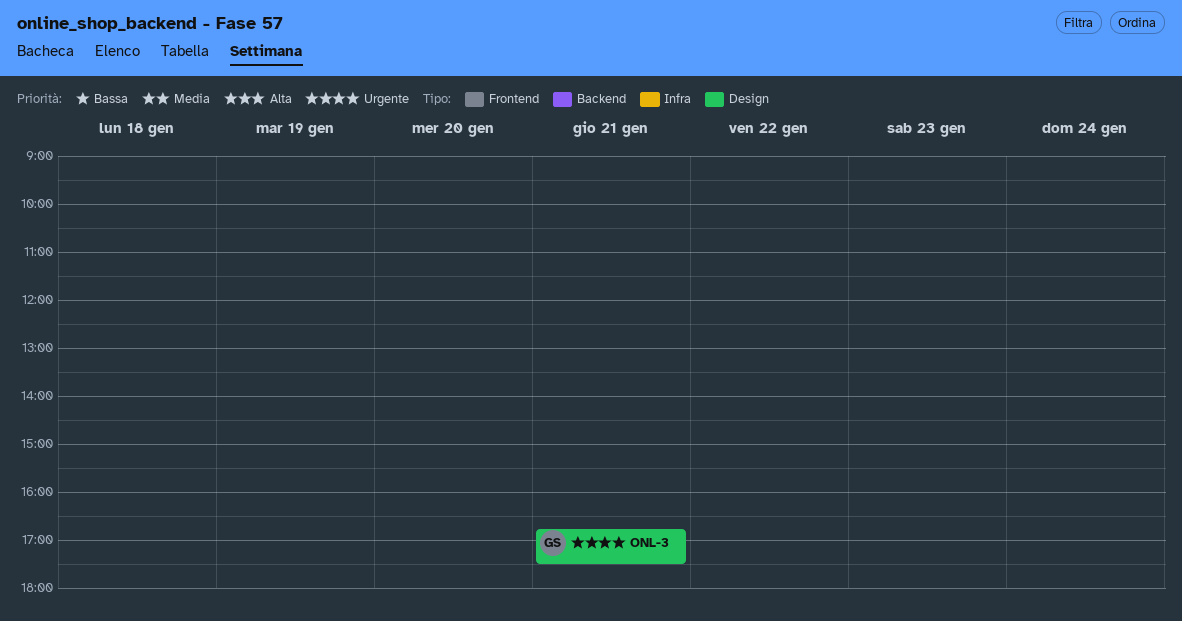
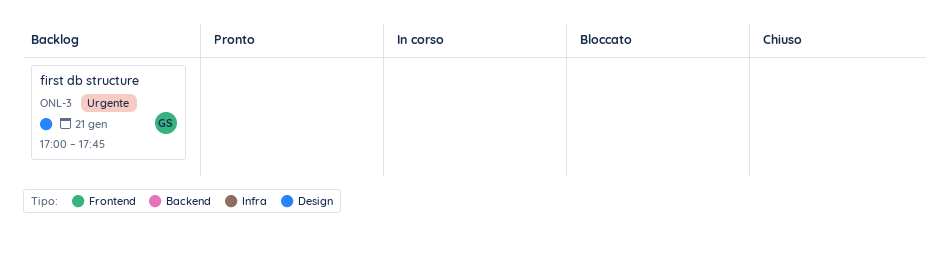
ONL-3, begins: 16:45 -> 17:00
ONL-3, ends: 17:30 -> 17:45

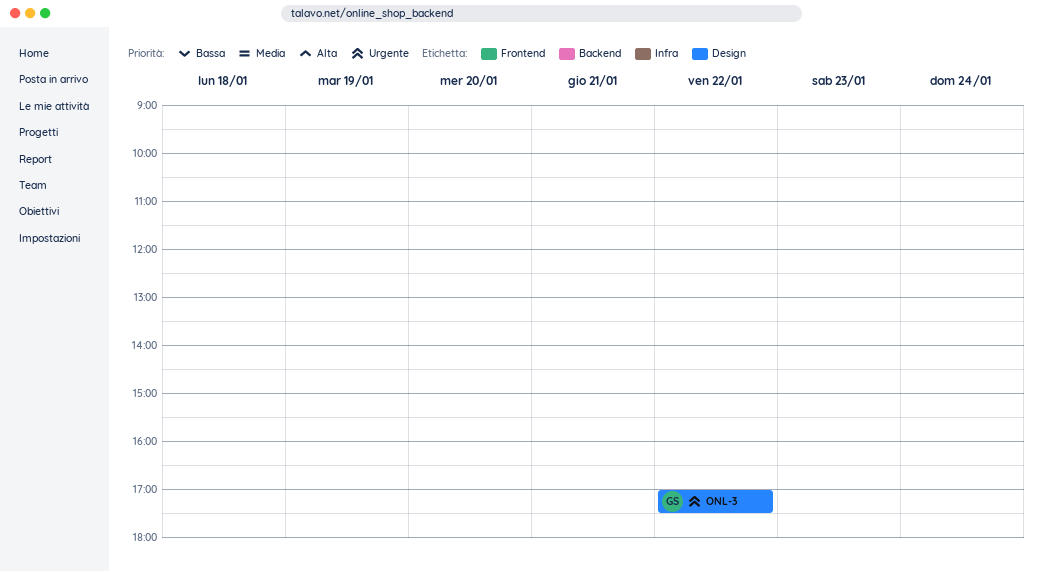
ONL-3, day: Jan 21 -> Jan 22
ONL-3, ends: 17:45 -> 17:30

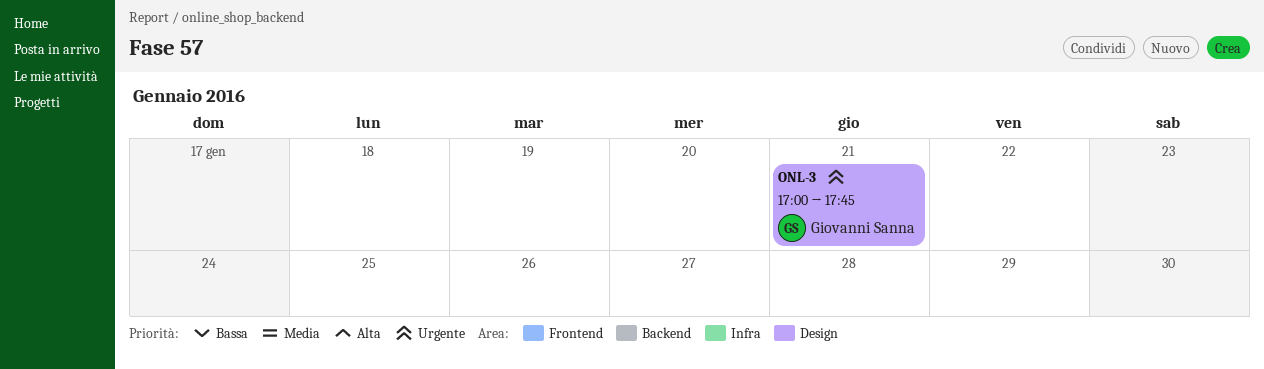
ONL-3, day: Jan 22 -> Jan 21
ONL-3, ends: 17:30 -> 17:45

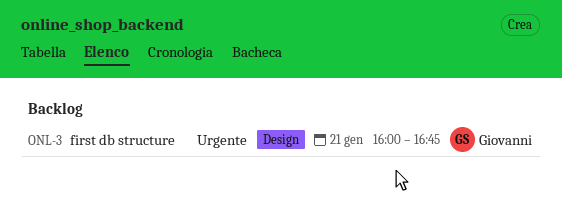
ONL-3, begins: 17:00 -> 16:00
ONL-3, ends: 17:45 -> 16:45

